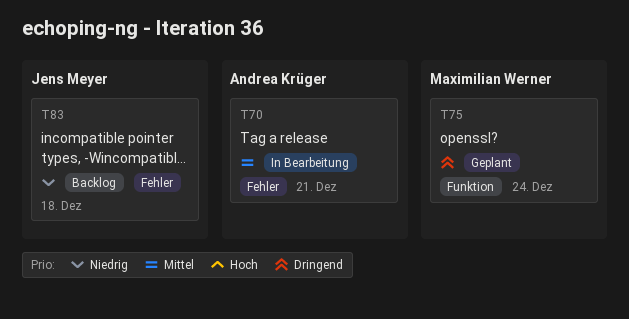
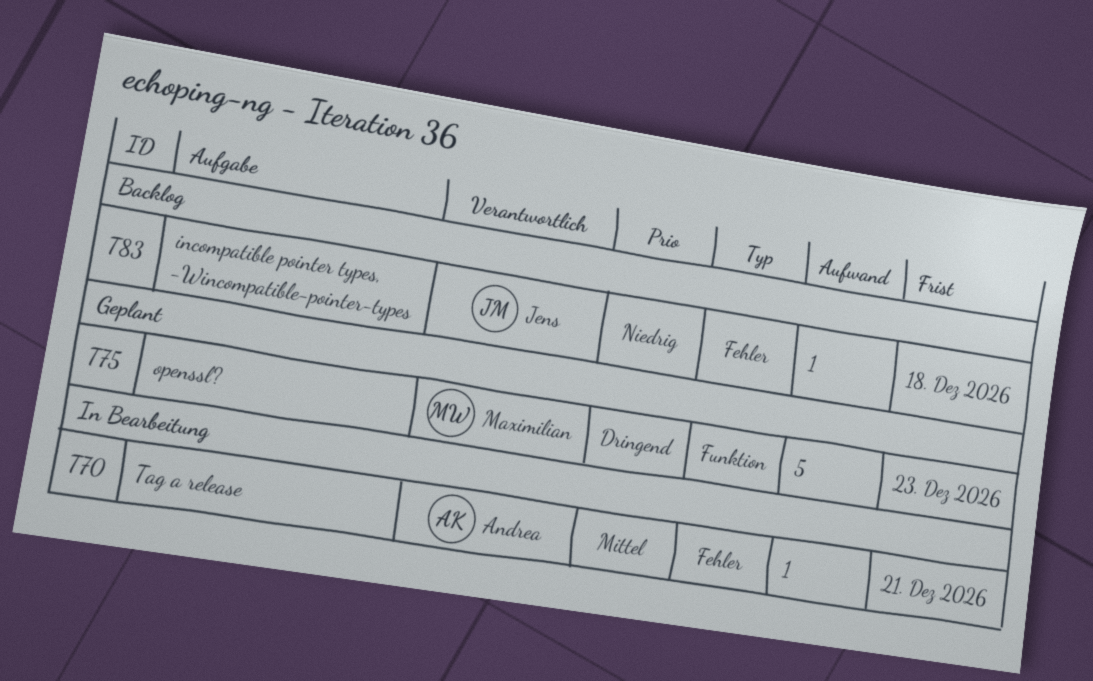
T75, due: Dec 24 -> Dec 23

